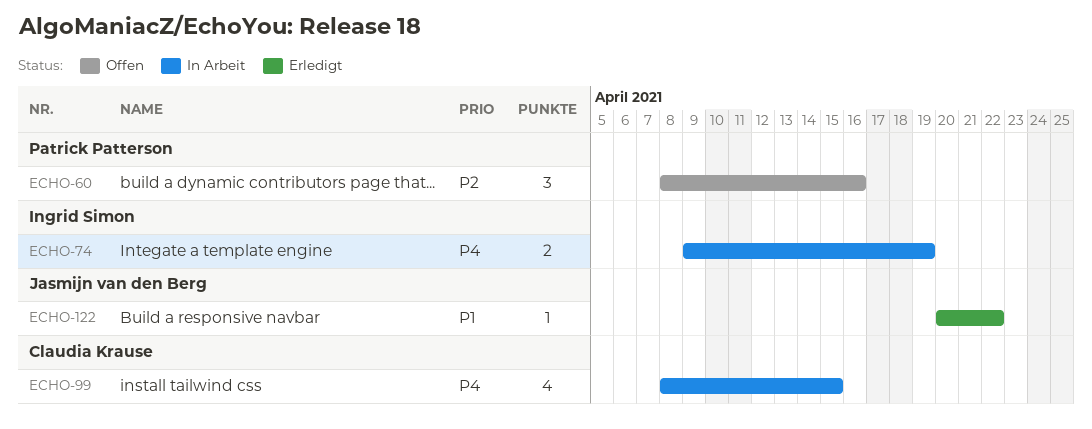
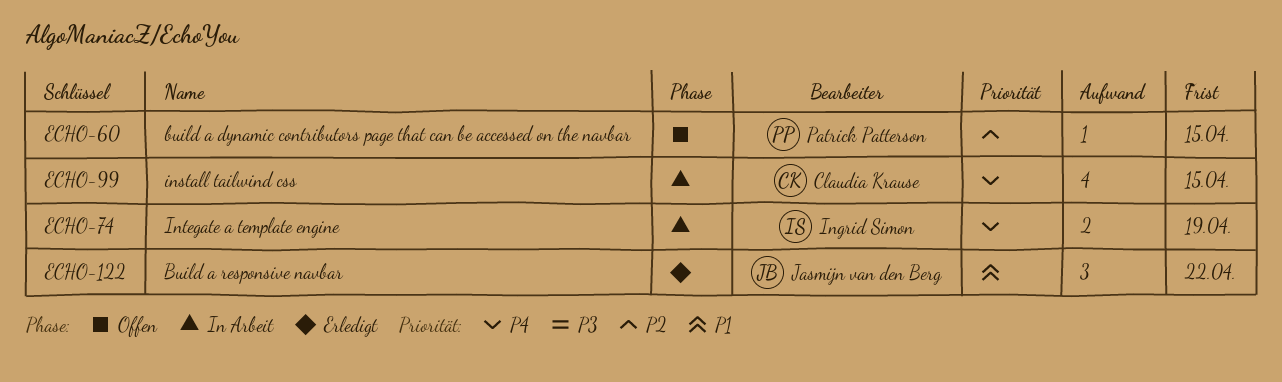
ECHO-60, estimate: 3 -> 1
ECHO-60, due: Apr 16 -> Apr 15
ECHO-122, estimate: 1 -> 3

